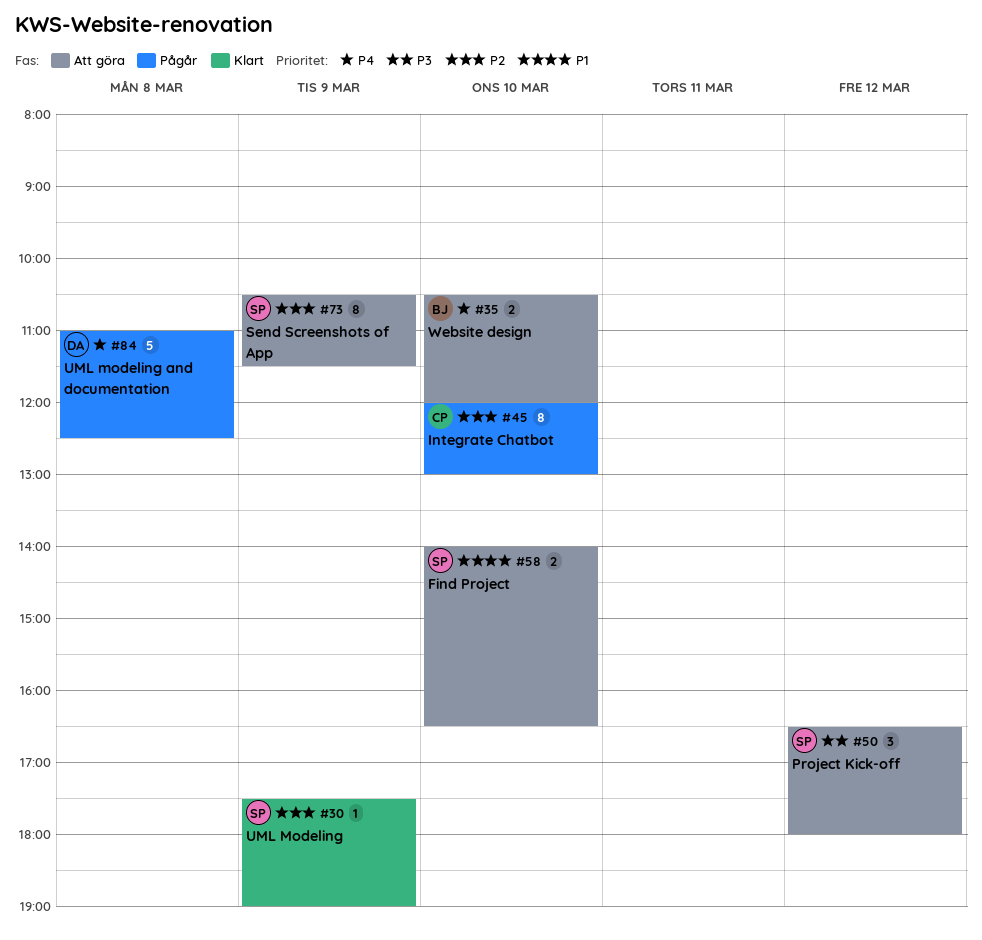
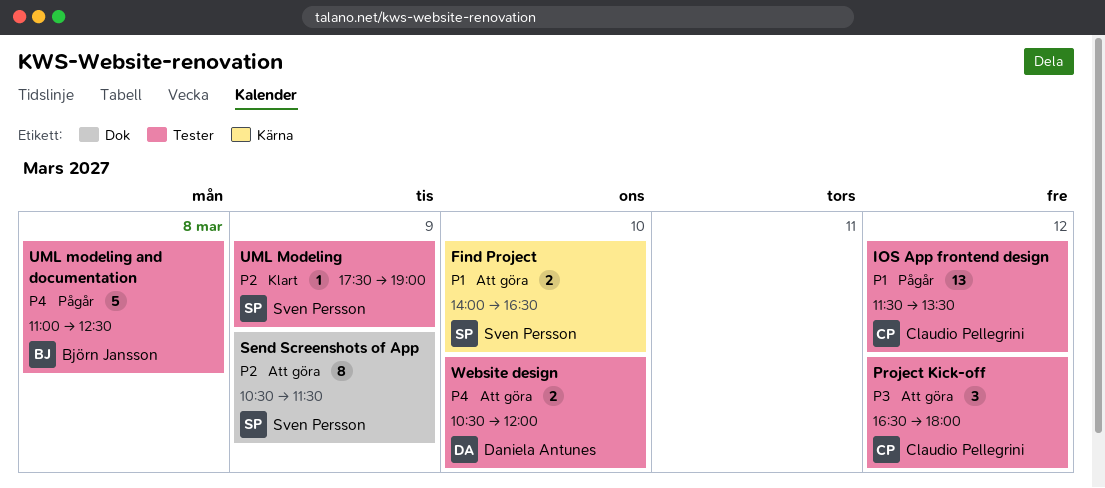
Integrate Chatbot: present -> none
IOS App frontend design: none -> present
Project Kick-off, owner: Sven Persson -> Claudio Pellegrini
UML modeling and documentation, owner: Daniela Antunes -> Björn Jansson
Website design, owner: Björn Jansson -> Daniela Antunes

